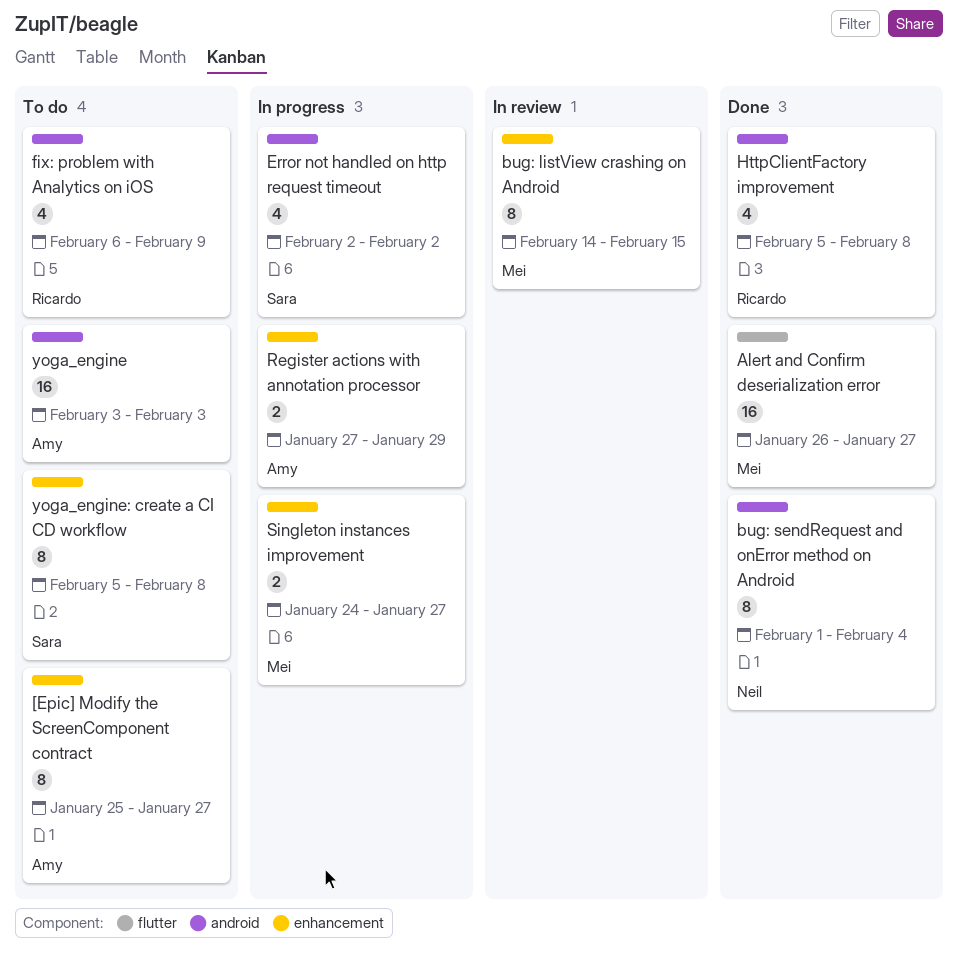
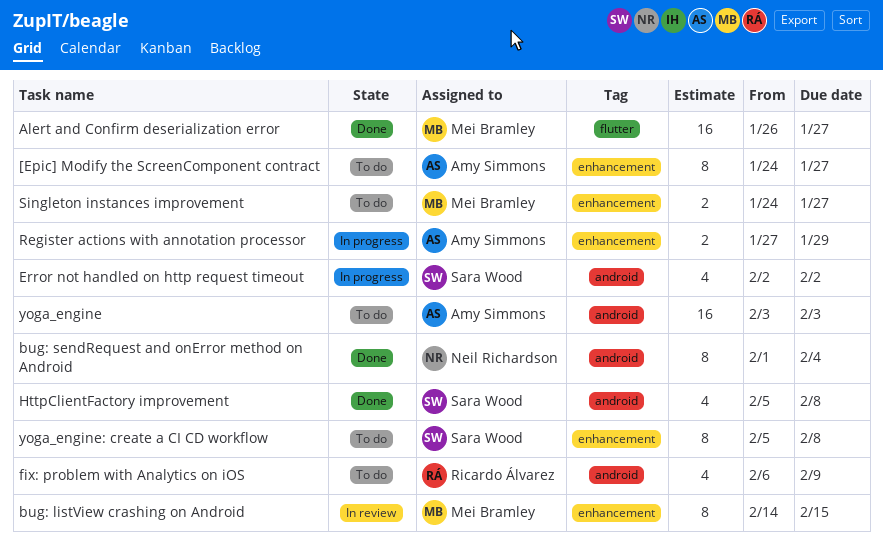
[Epic] Modify the ScreenComponent contract, start: Jan 25 -> Jan 24
HttpClientFactory improvement, owner: Ricardo Álvarez -> Sara Wood
Singleton instances improvement, status: In progress -> To do

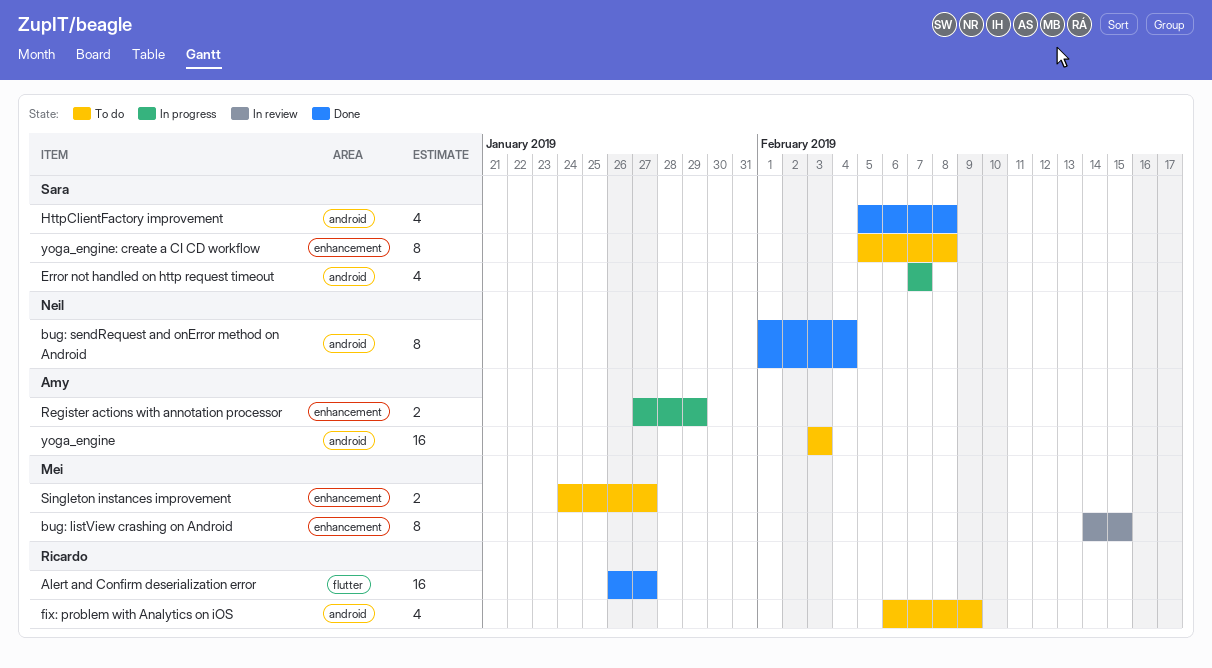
[Epic] Modify the ScreenComponent contract: present -> none
Alert and Confirm deserialization error, owner: Mei Bramley -> Ricardo Álvarez
Error not handled on http request timeout, start: Feb 2 -> Feb 7
Error not handled on http request timeout, due: Feb 2 -> Feb 7

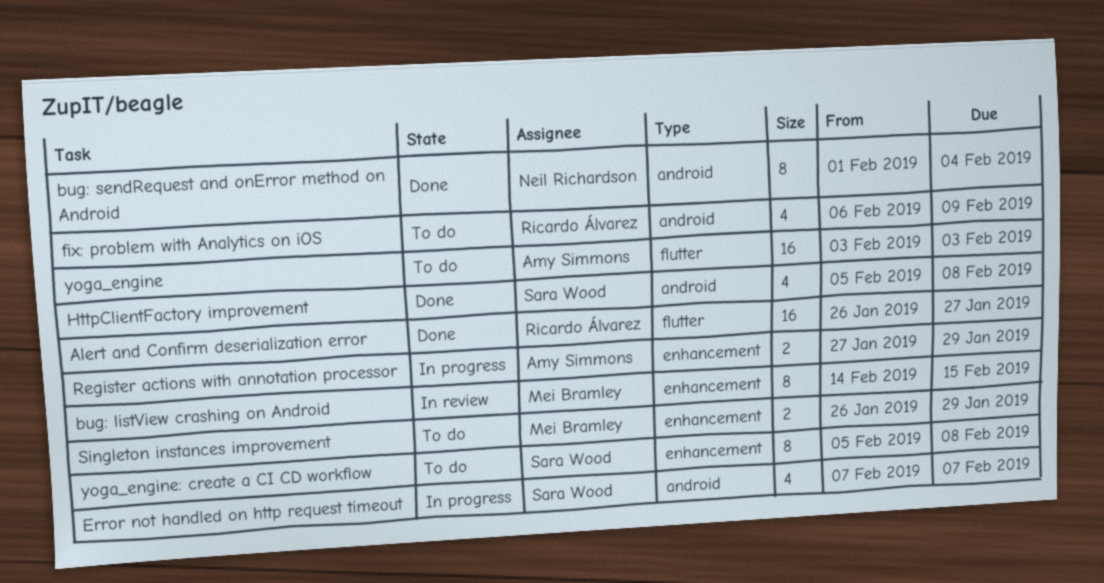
Singleton instances improvement, start: Jan 24 -> Jan 26
Singleton instances improvement, due: Jan 27 -> Jan 29
yoga_engine, label: android -> flutter

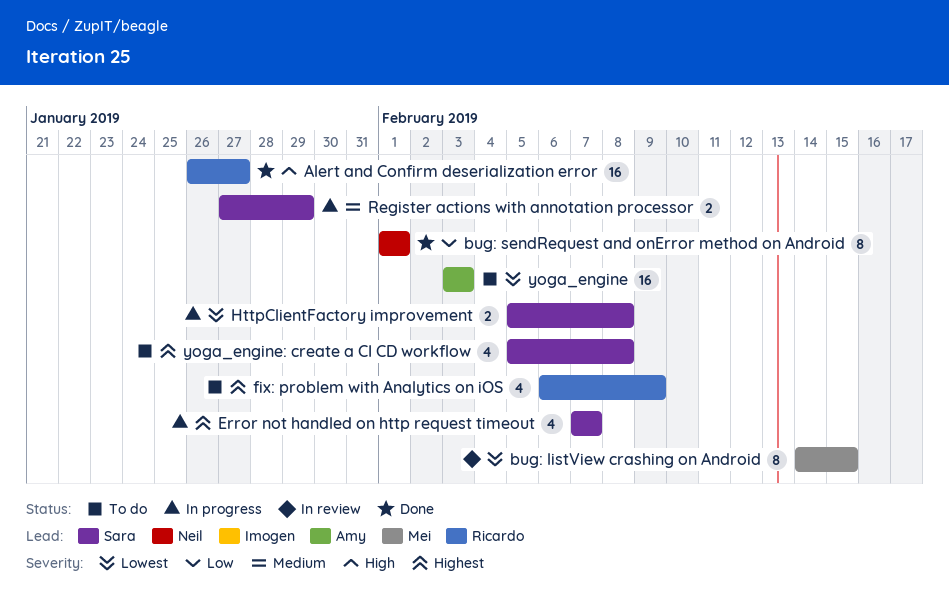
bug: sendRequest and onError method on Android, due: Feb 4 -> Feb 1
HttpClientFactory improvement, status: Done -> In progress
HttpClientFactory improvement, estimate: 4 -> 2
Register actions with annotation processor, owner: Amy Simmons -> Sara Wood
Singleton instances improvement: present -> none
yoga_engine: create a CI CD workflow, estimate: 8 -> 4

